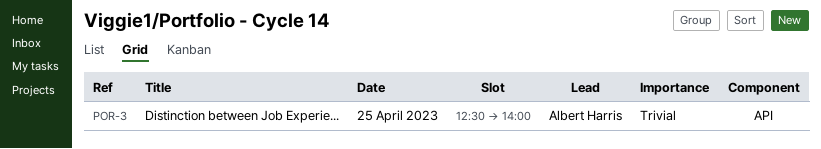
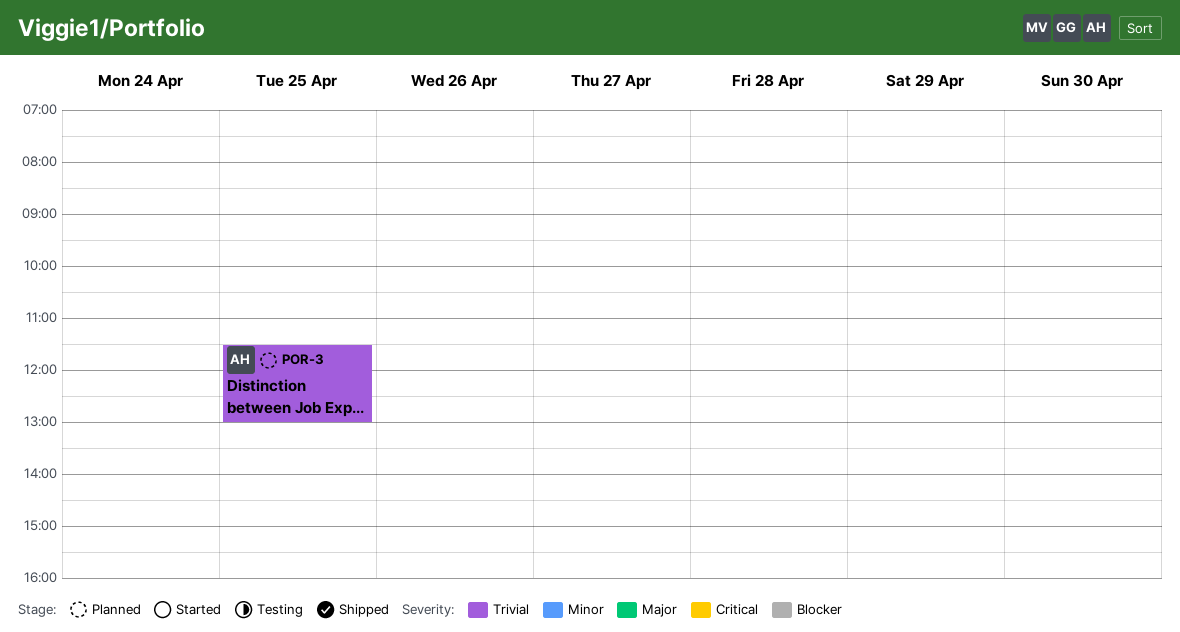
POR-3, begins: 12:30 -> 11:30
POR-3, ends: 14:00 -> 13:00

